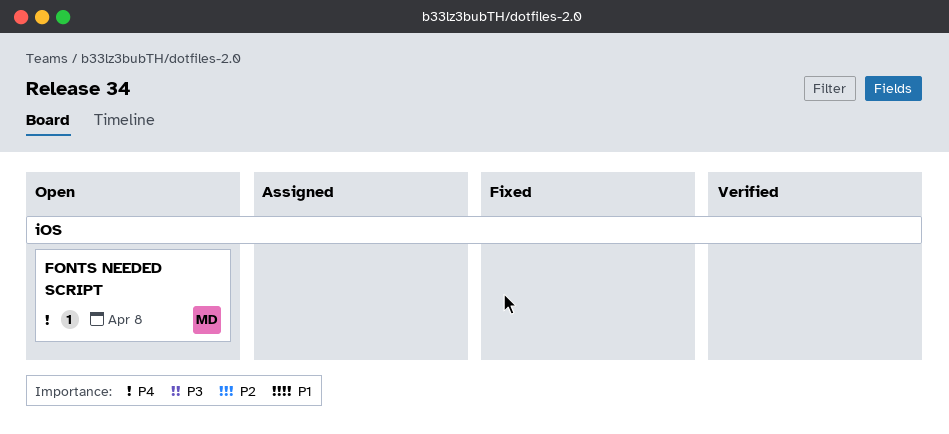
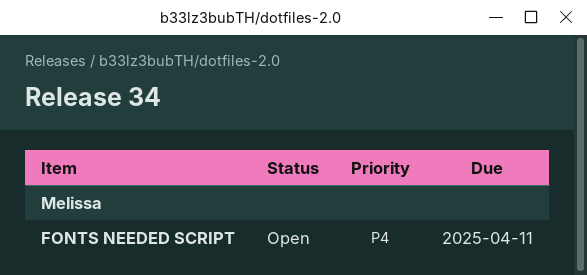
FONTS NEEDED SCRIPT, due: Apr 8 -> Apr 11

